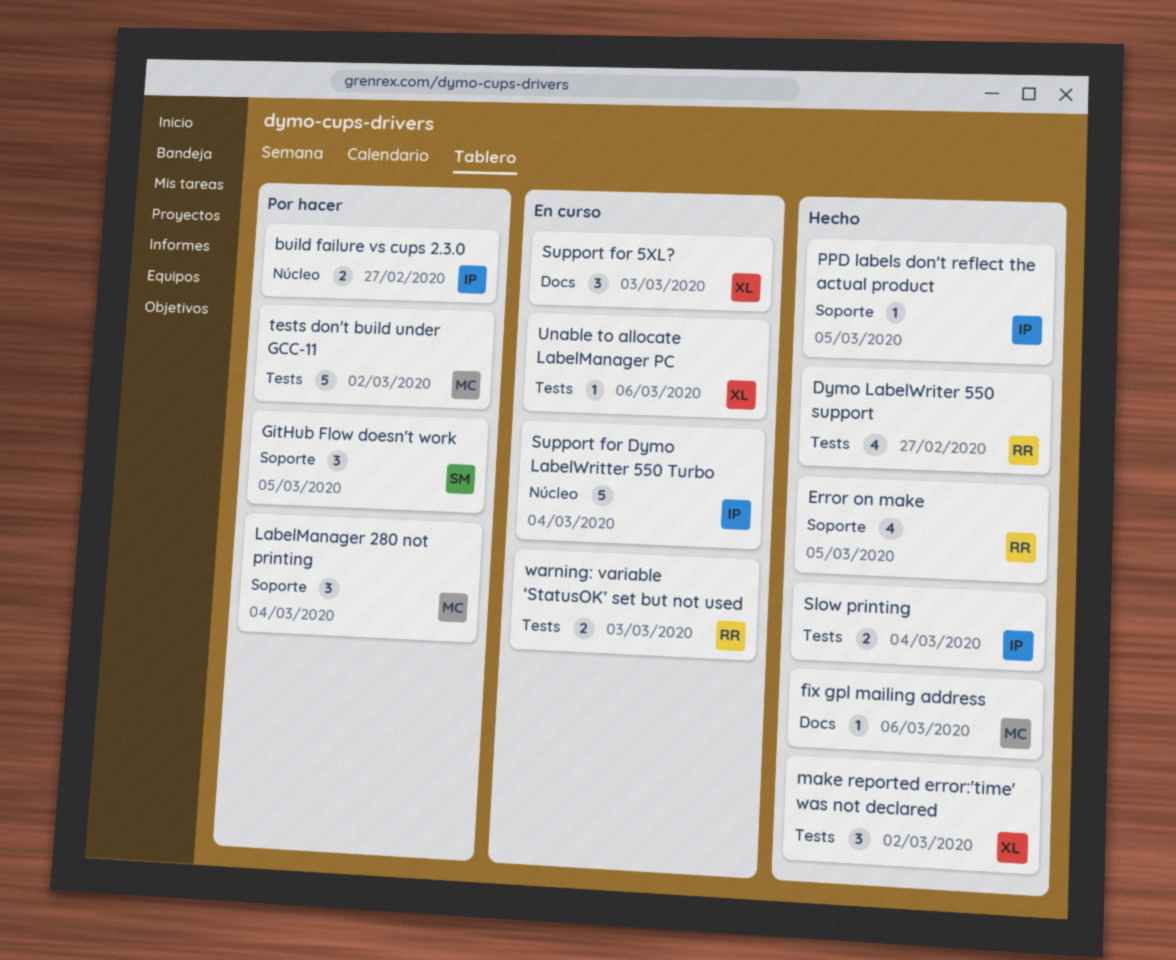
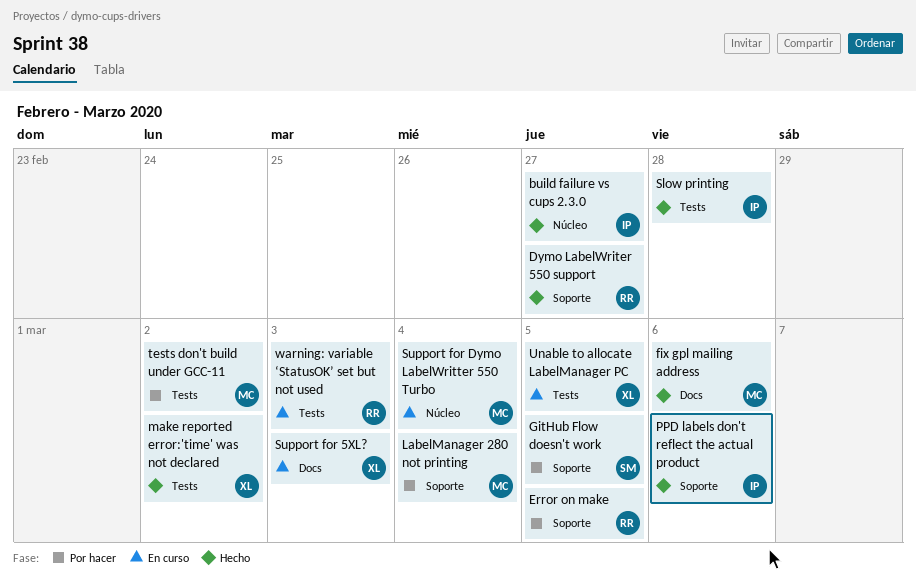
build failure vs cups 2.3.0, status: Por hacer -> Hecho
Dymo LabelWriter 550 support, label: Tests -> Soporte
Error on make, status: Hecho -> Por hacer
PPD labels don't reflect the actual product, due: Mar 5 -> Mar 6
Slow printing, due: Mar 4 -> Feb 28
Support for Dymo LabelWritter 550 Turbo, owner: IP -> MC
Unable to allocate LabelManager PC, due: Mar 6 -> Mar 5

